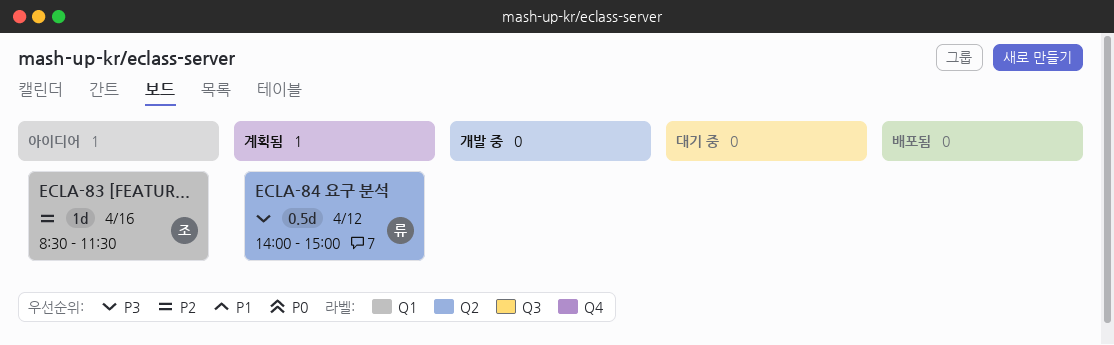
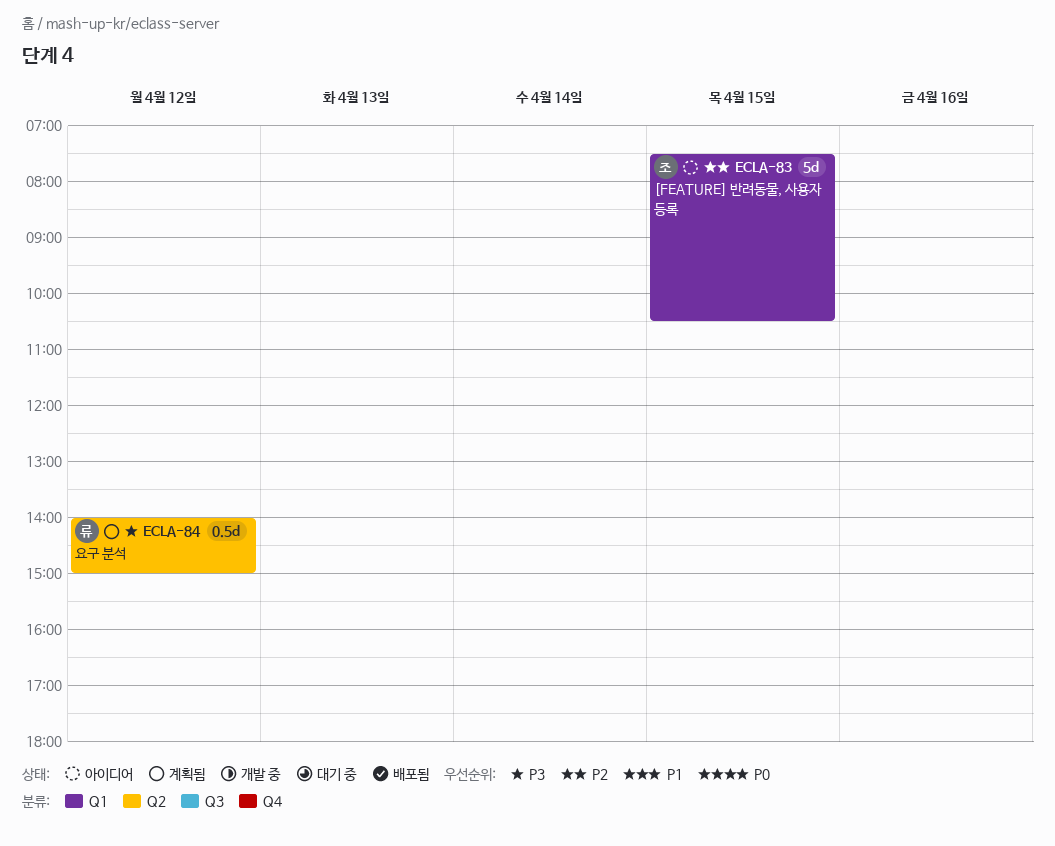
ECLA-83, estimate: 1d -> 5d
ECLA-83, day: Apr 16 -> Apr 15
ECLA-83, begins: 08:30 -> 07:30
ECLA-83, ends: 11:30 -> 10:30

